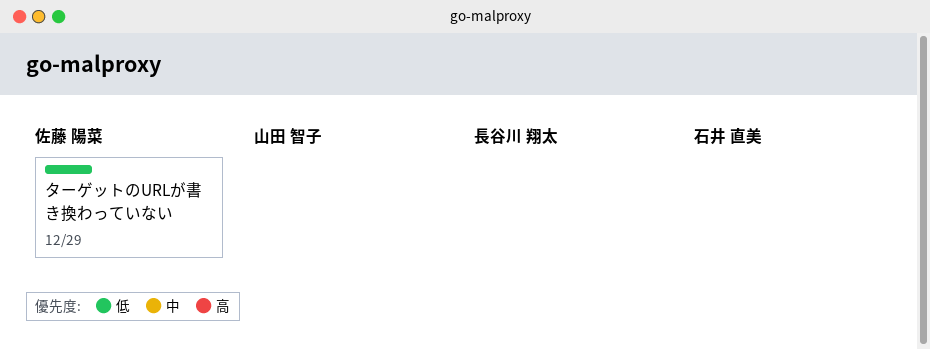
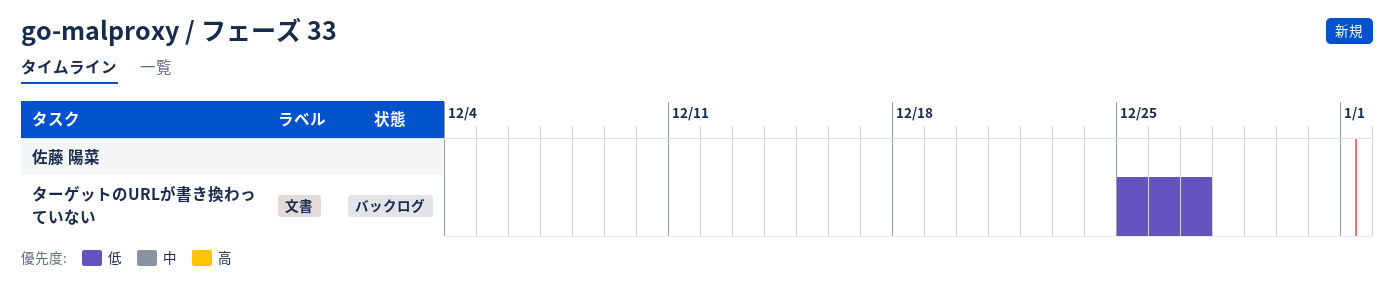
ターゲットのURLが書き換わっていない, due: Dec 29 -> Dec 27

